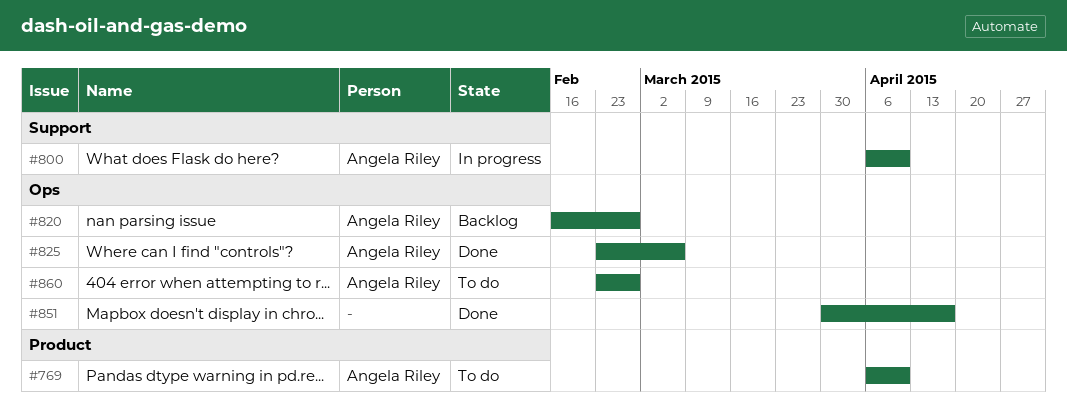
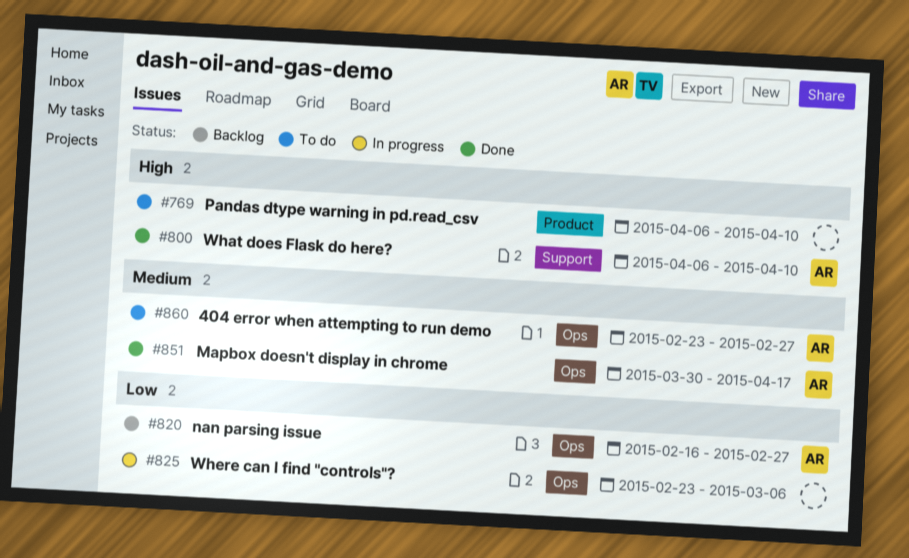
#769, owner: Angela Riley -> none
#800, status: In progress -> Done
#825, status: Done -> In progress
#825, owner: Angela Riley -> none
#851, owner: none -> Angela Riley

